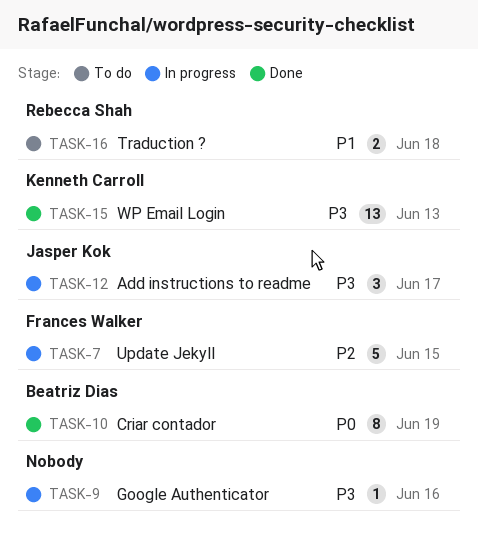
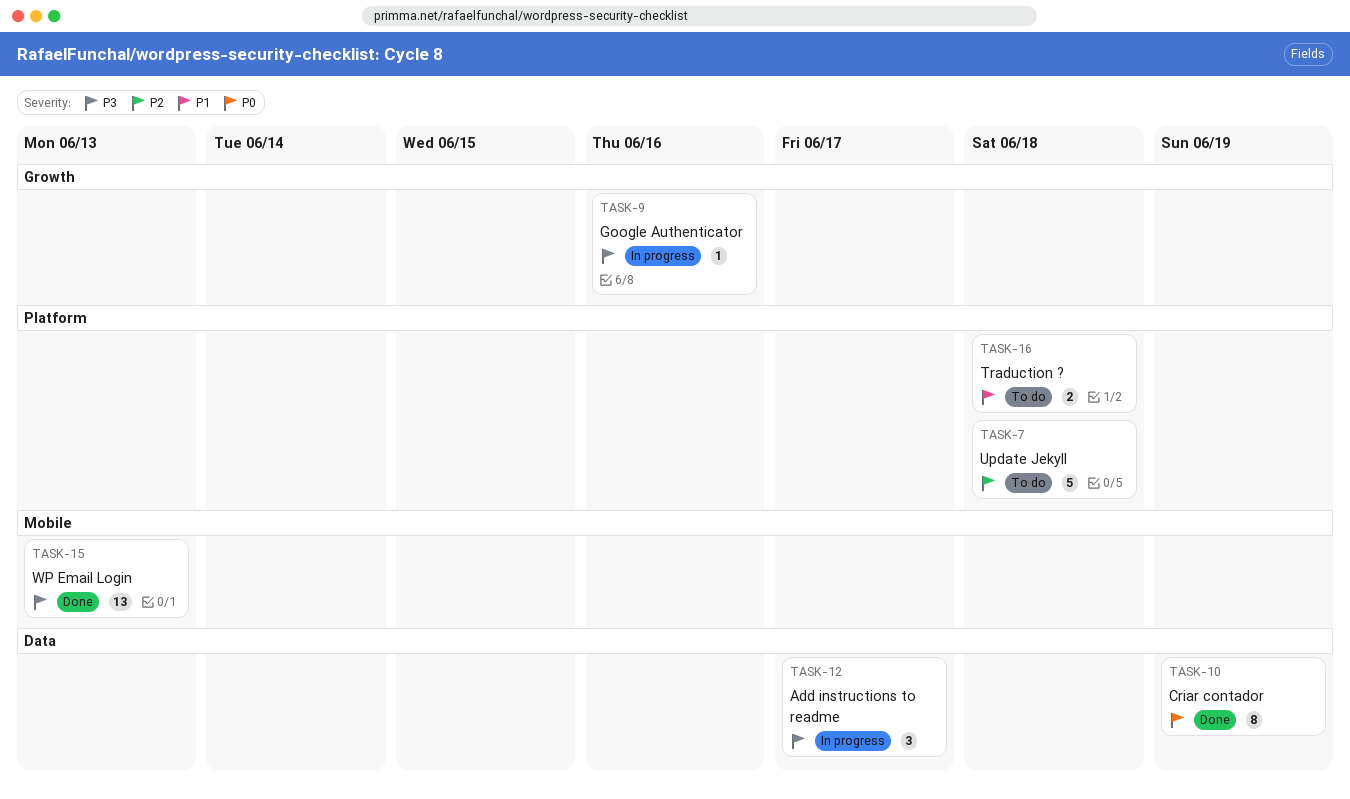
TASK-7, status: In progress -> To do
TASK-7, due: Jun 15 -> Jun 18

